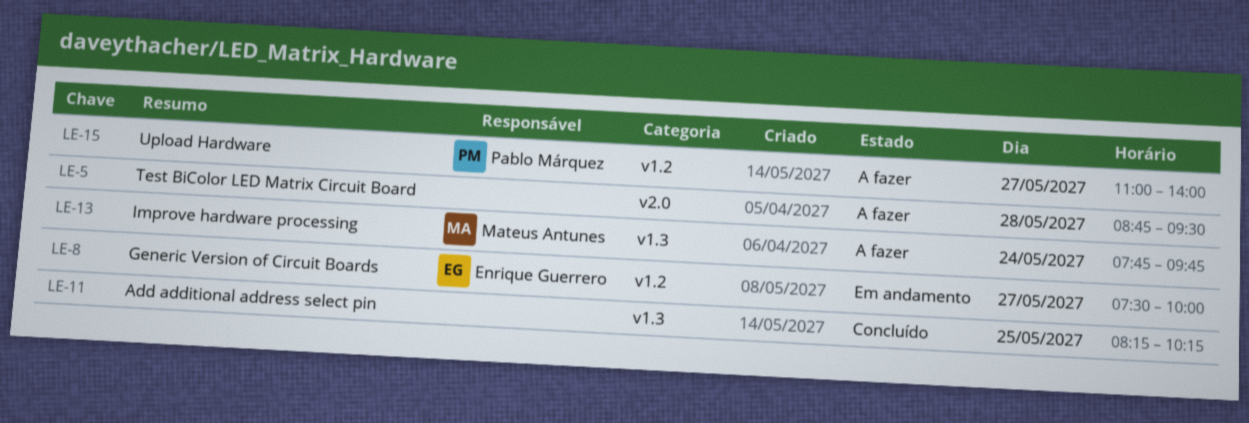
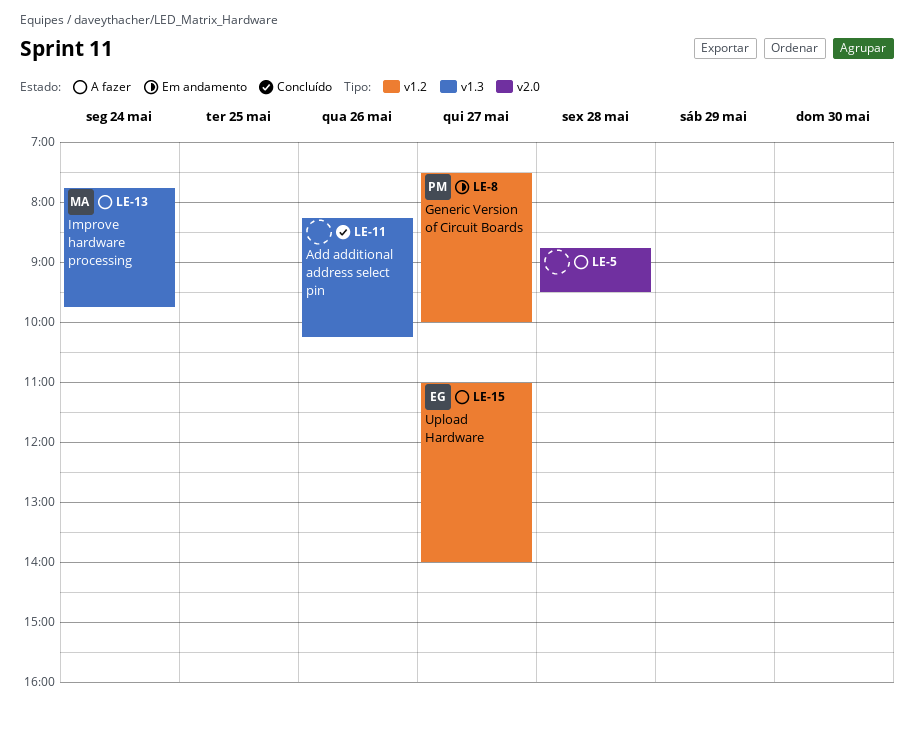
LE-8, owner: Enrique Guerrero -> Pablo Márquez
LE-11, day: May 25 -> May 26
LE-15, owner: Pablo Márquez -> Enrique Guerrero

